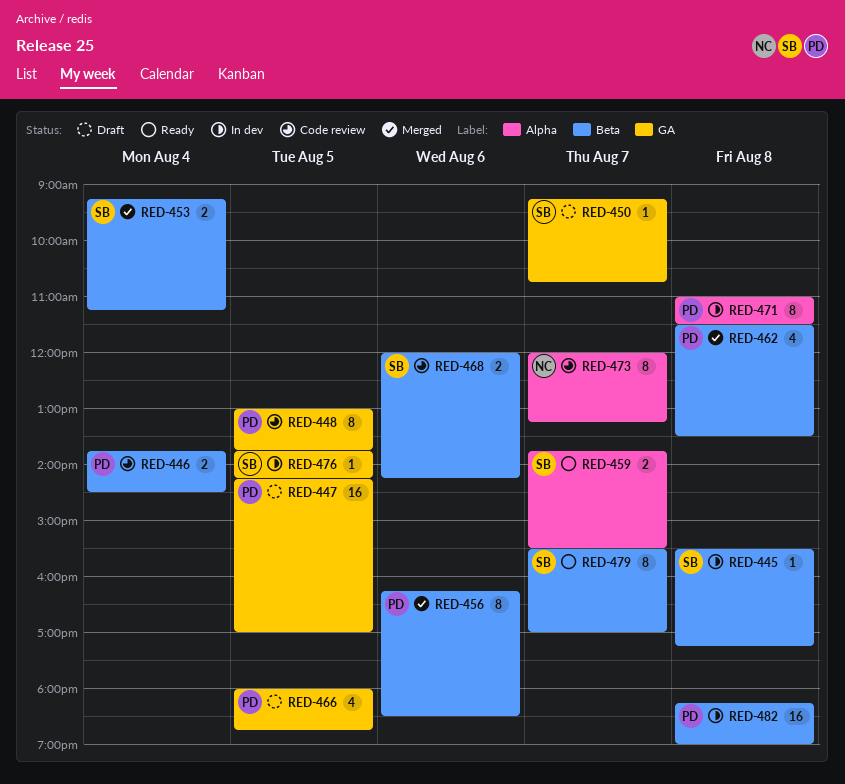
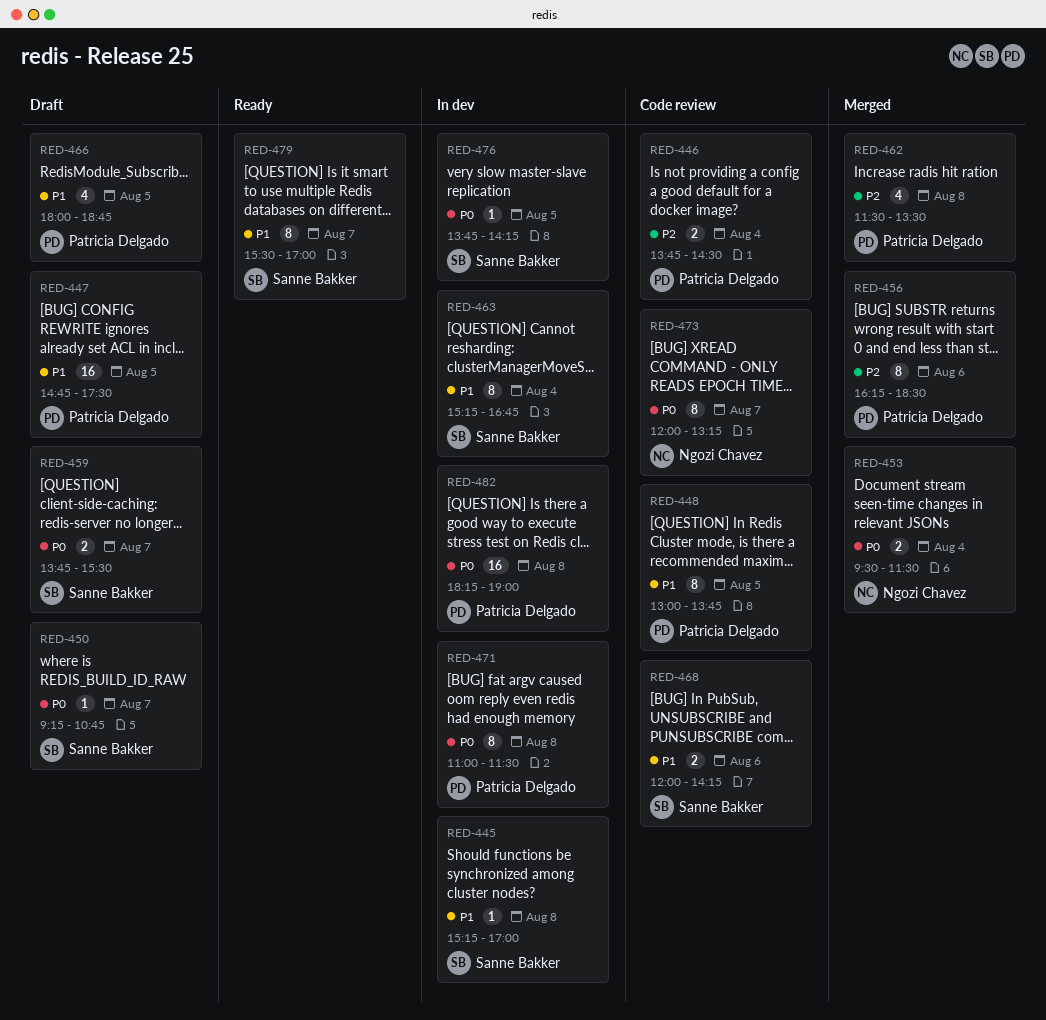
RED-445, begins: 15:30 -> 15:15
RED-445, ends: 17:15 -> 17:00
RED-447, begins: 14:15 -> 14:45
RED-447, ends: 17:00 -> 17:30
RED-453, owner: Sanne Bakker -> Ngozi Chavez
RED-453, begins: 09:15 -> 09:30
RED-453, ends: 11:15 -> 11:30
RED-459, status: Ready -> Draft
RED-463: none -> present

